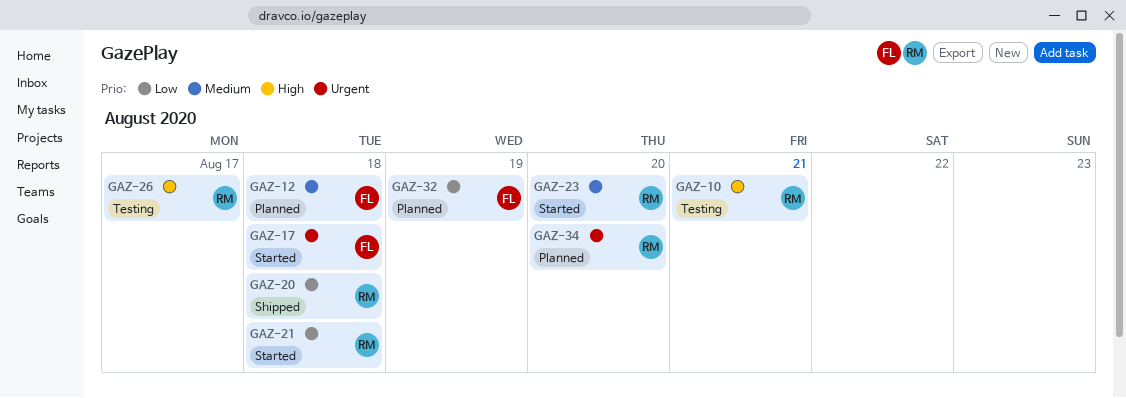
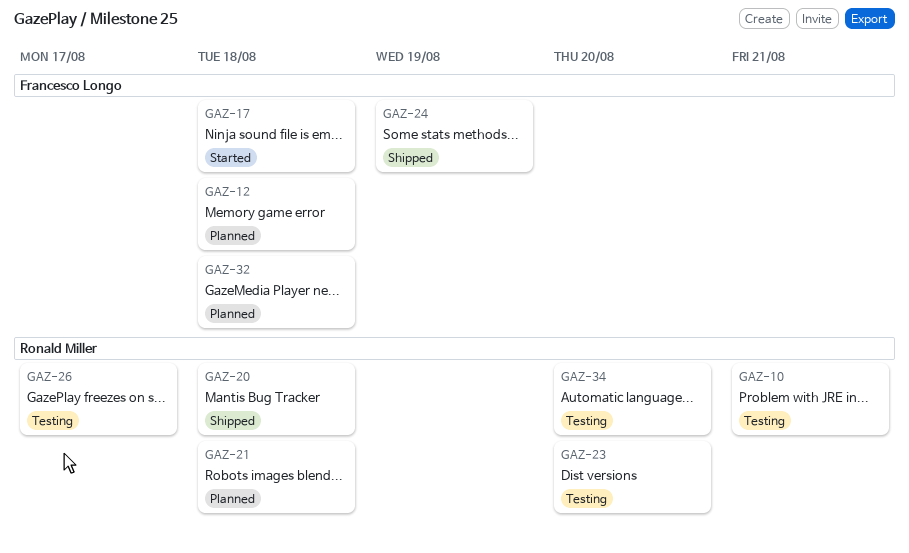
GAZ-21, status: Started -> Planned
GAZ-23, status: Started -> Testing
GAZ-24: none -> present
GAZ-32, due: Aug 19 -> Aug 18
GAZ-34, status: Planned -> Testing

